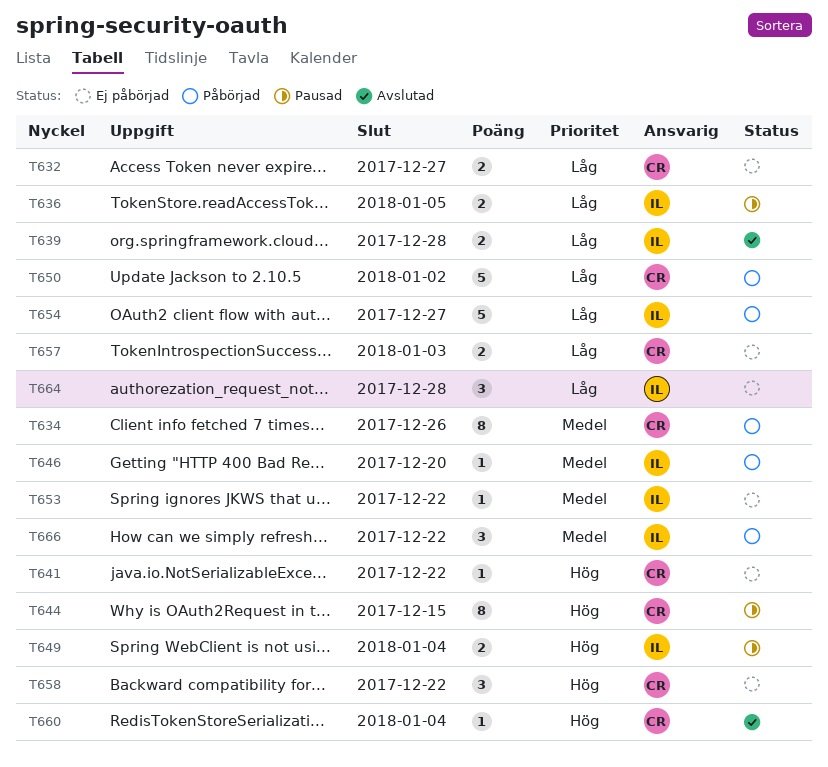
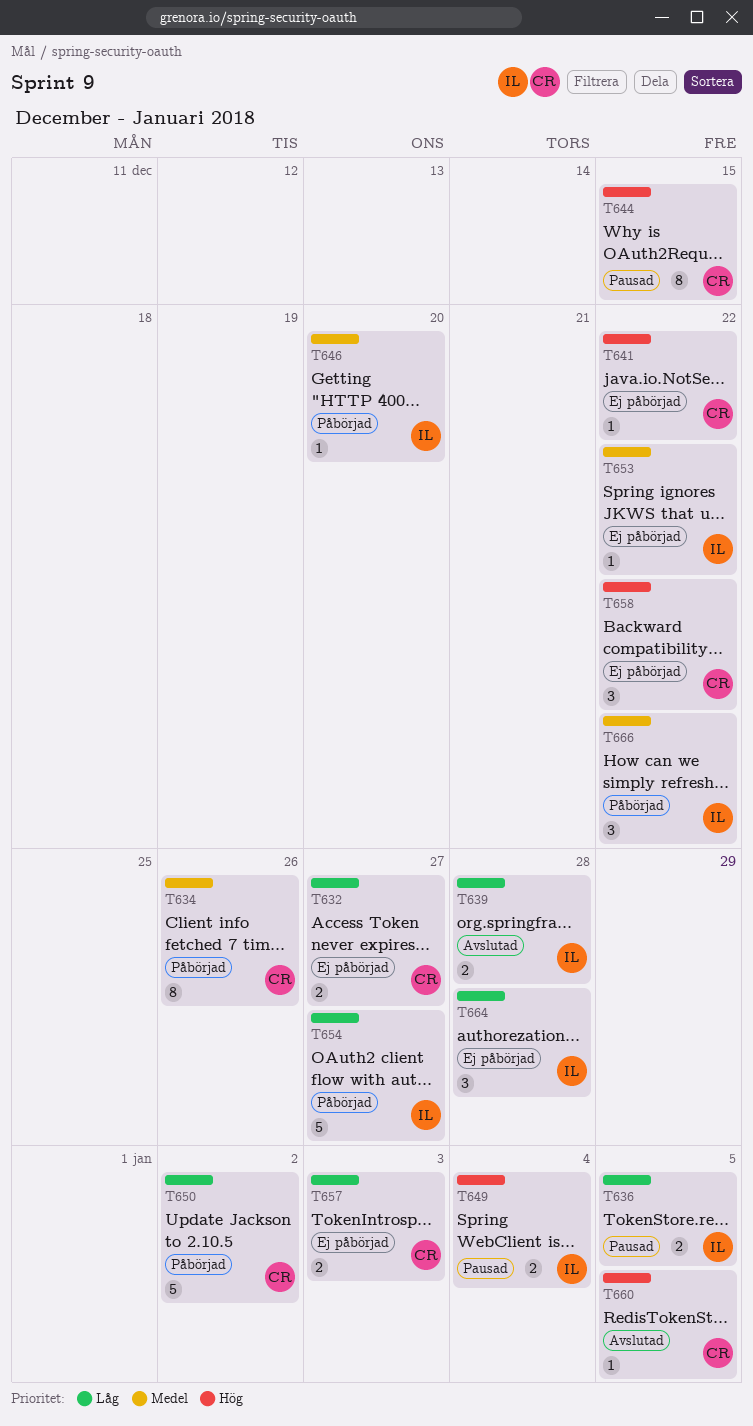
T660, due: Jan 4 -> Jan 5

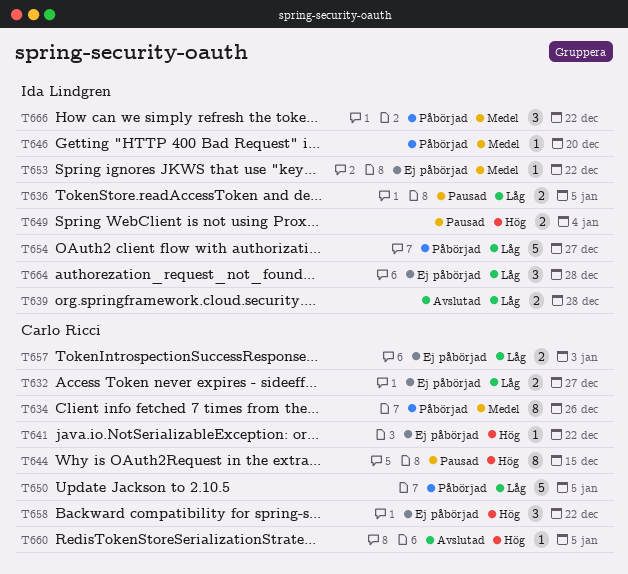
T650, due: Jan 2 -> Jan 5

